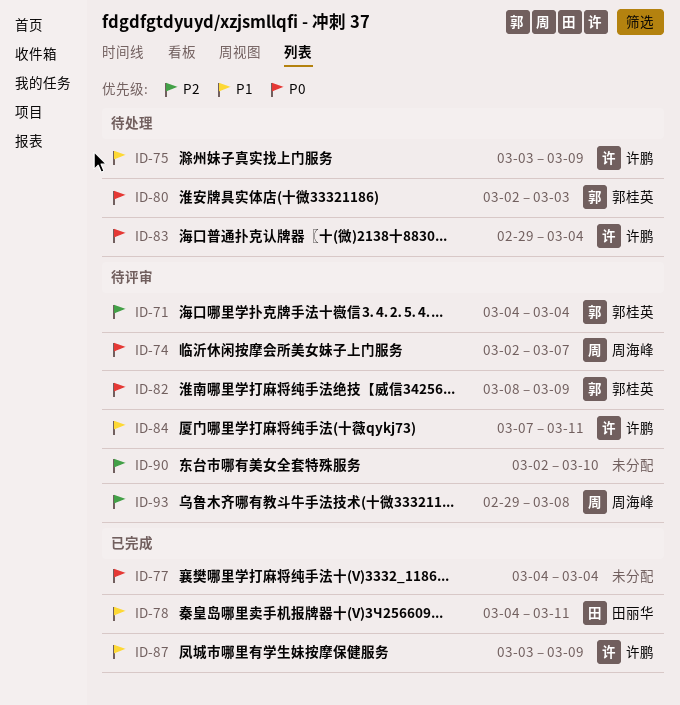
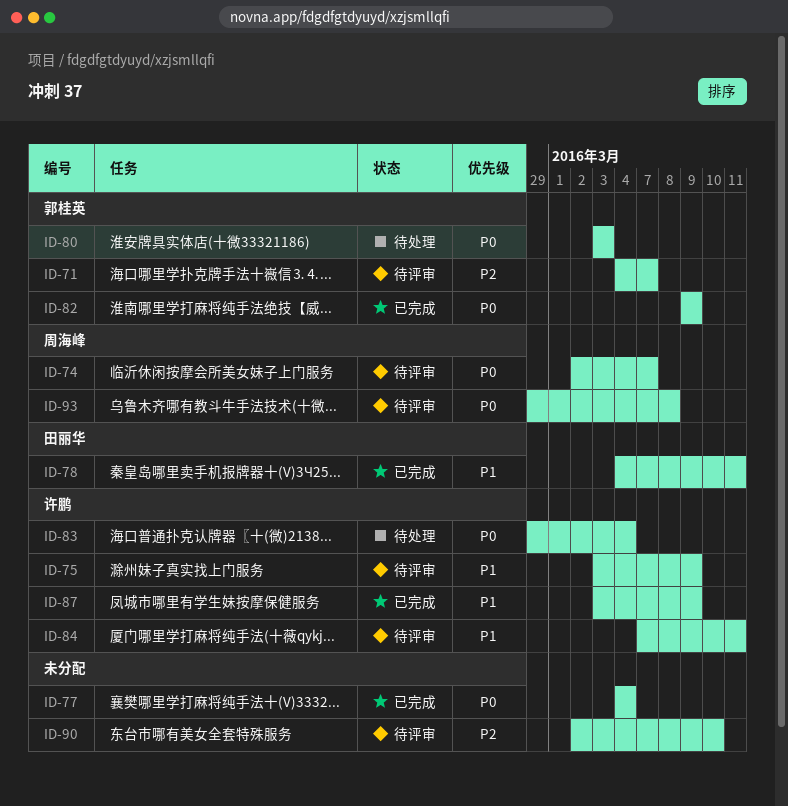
ID-71, due: Mar 4 -> Mar 7
ID-75, status: 待处理 -> 待评审
ID-80, start: Mar 2 -> Mar 3
ID-82, status: 待评审 -> 已完成
ID-82, start: Mar 8 -> Mar 9
ID-93, priority: P2 -> P0

